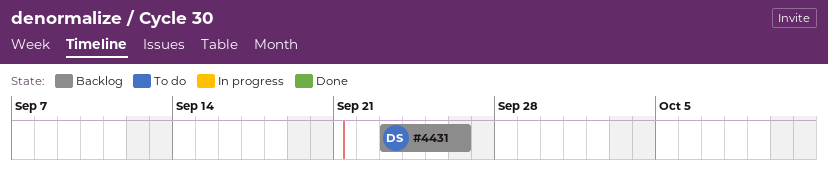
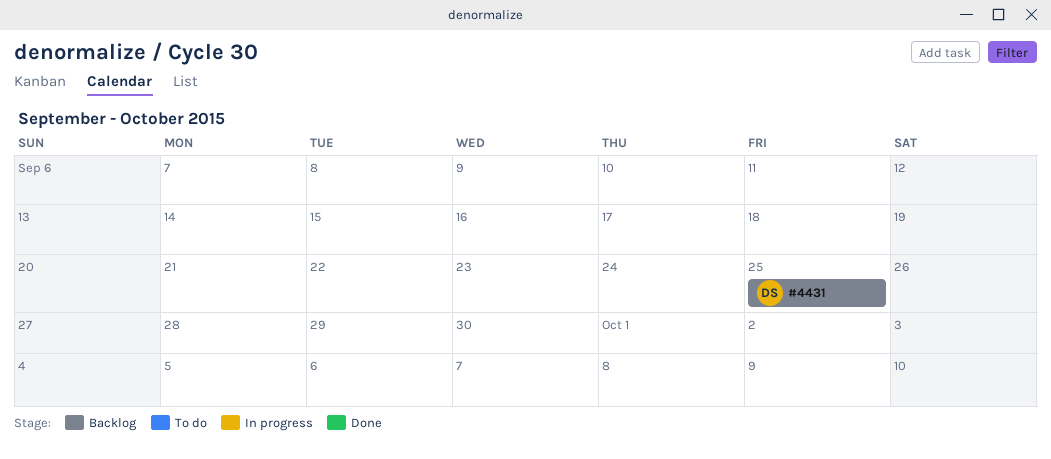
#4431, start: Sep 23 -> Sep 25
#4431, due: Sep 26 -> Sep 25

